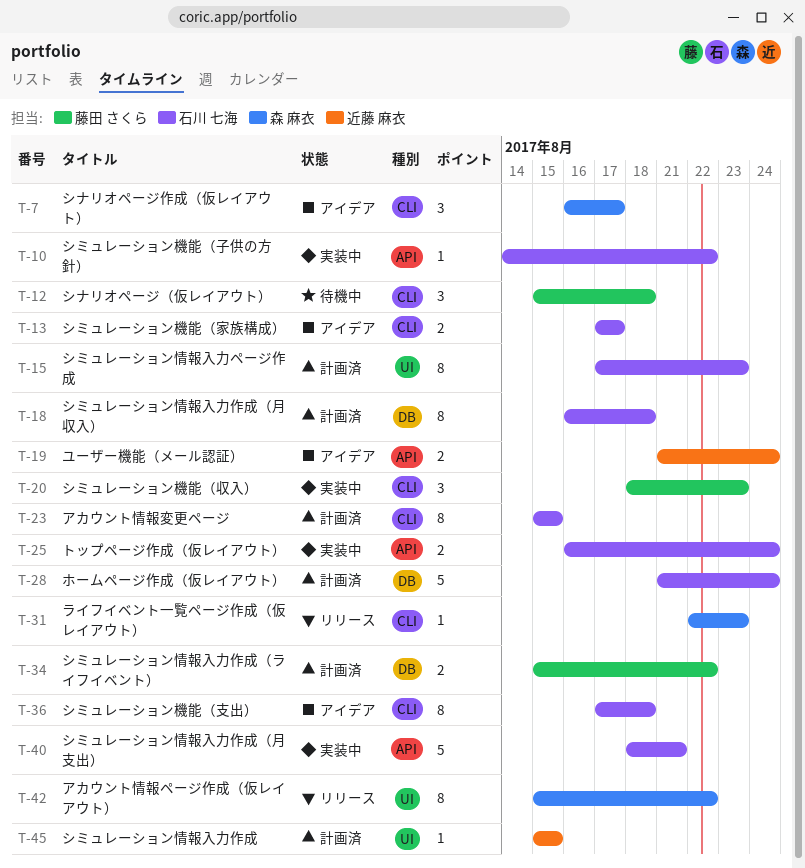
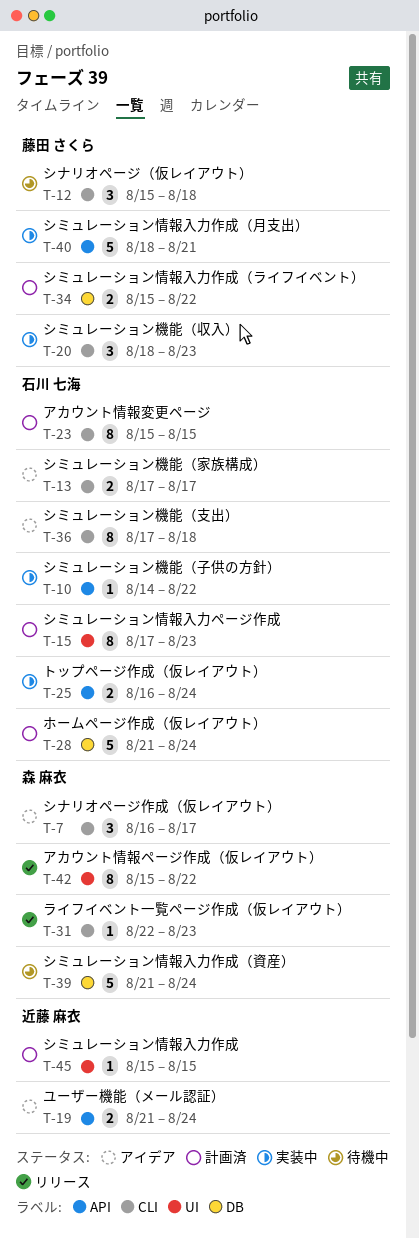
T-18: present -> none
T-39: none -> present
T-40, owner: 石川 七海 -> 藤田 さくら

